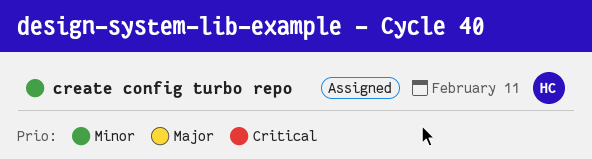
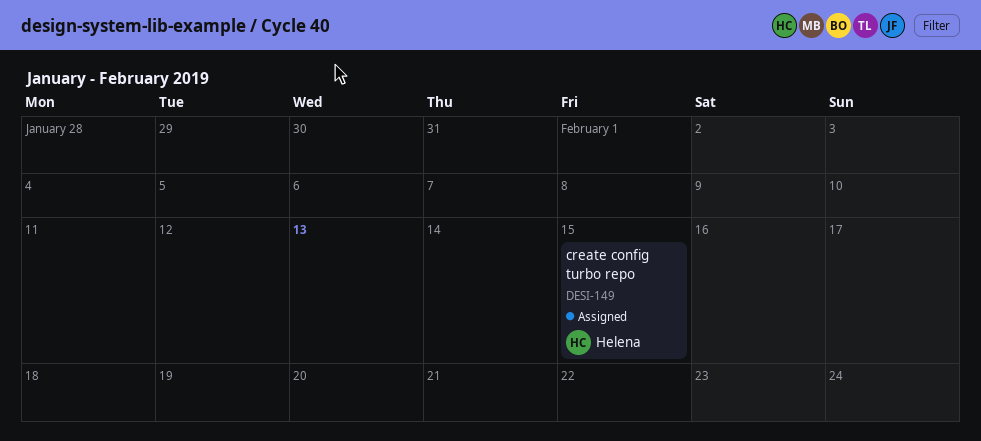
create config turbo repo, due: Feb 11 -> Feb 15

